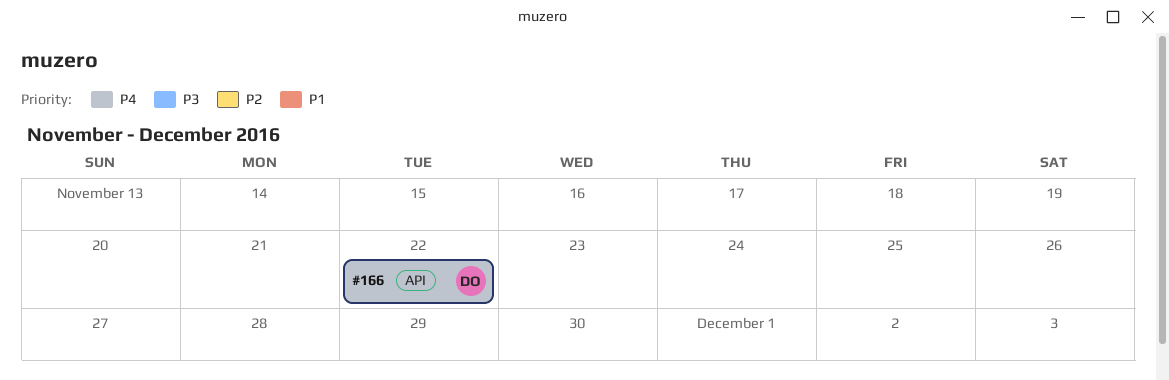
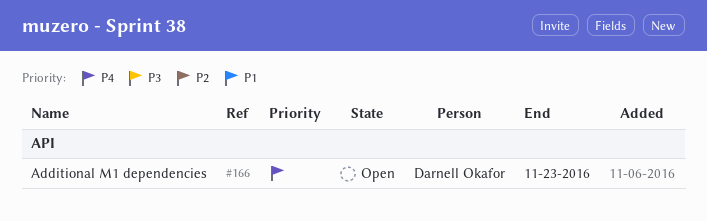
#166, due: Nov 22 -> Nov 23

